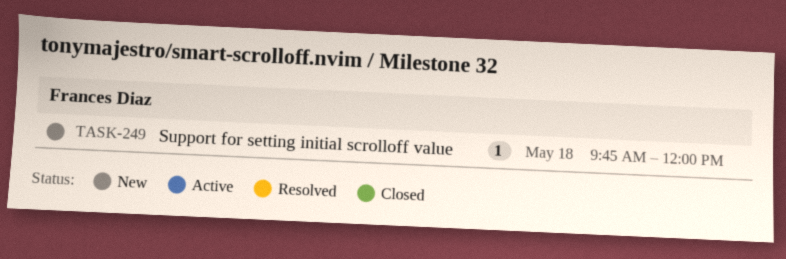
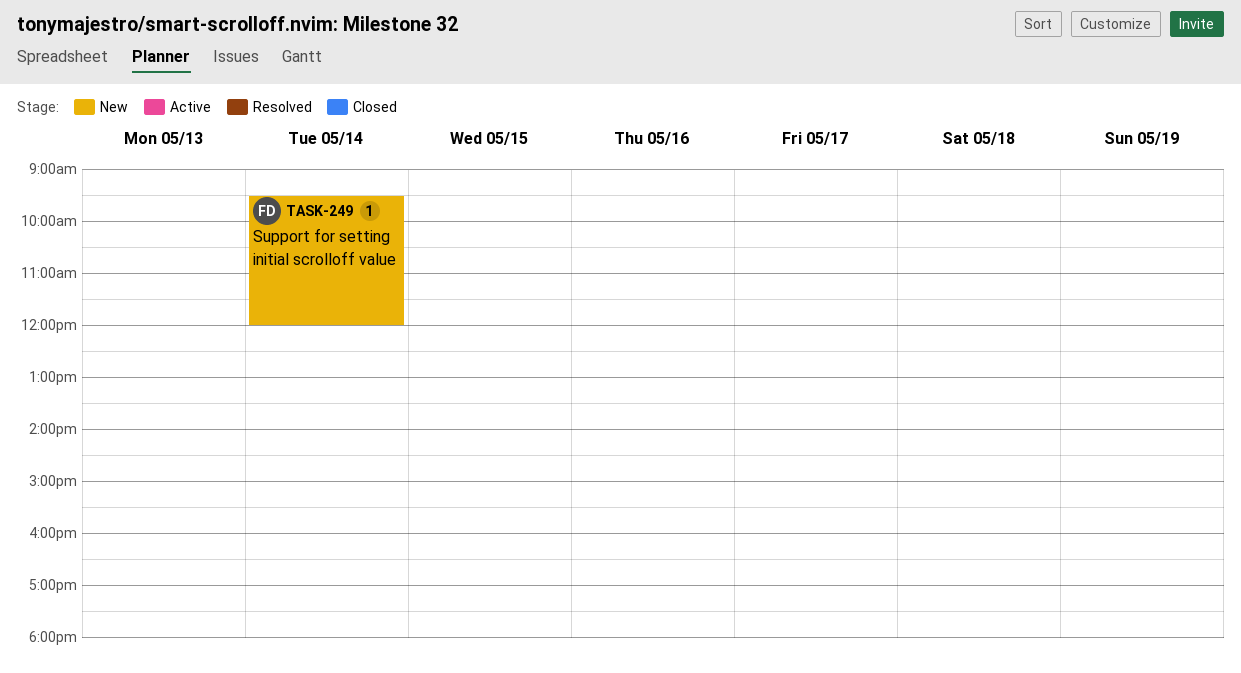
TASK-249, day: May 18 -> May 14
TASK-249, begins: 09:45 -> 09:30

